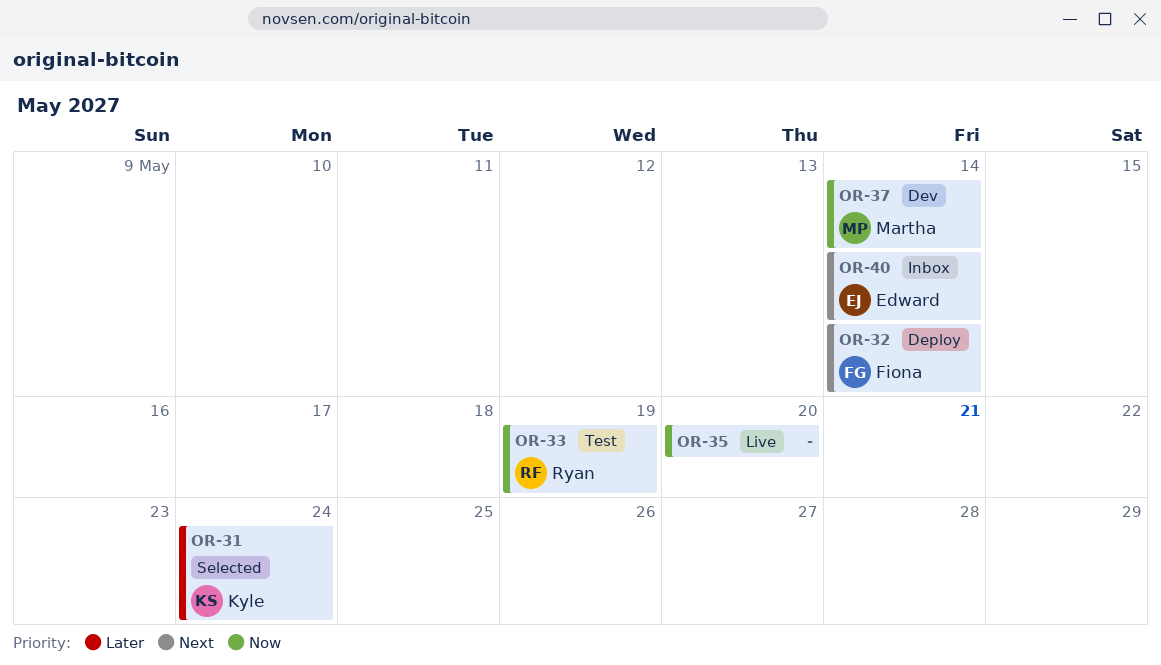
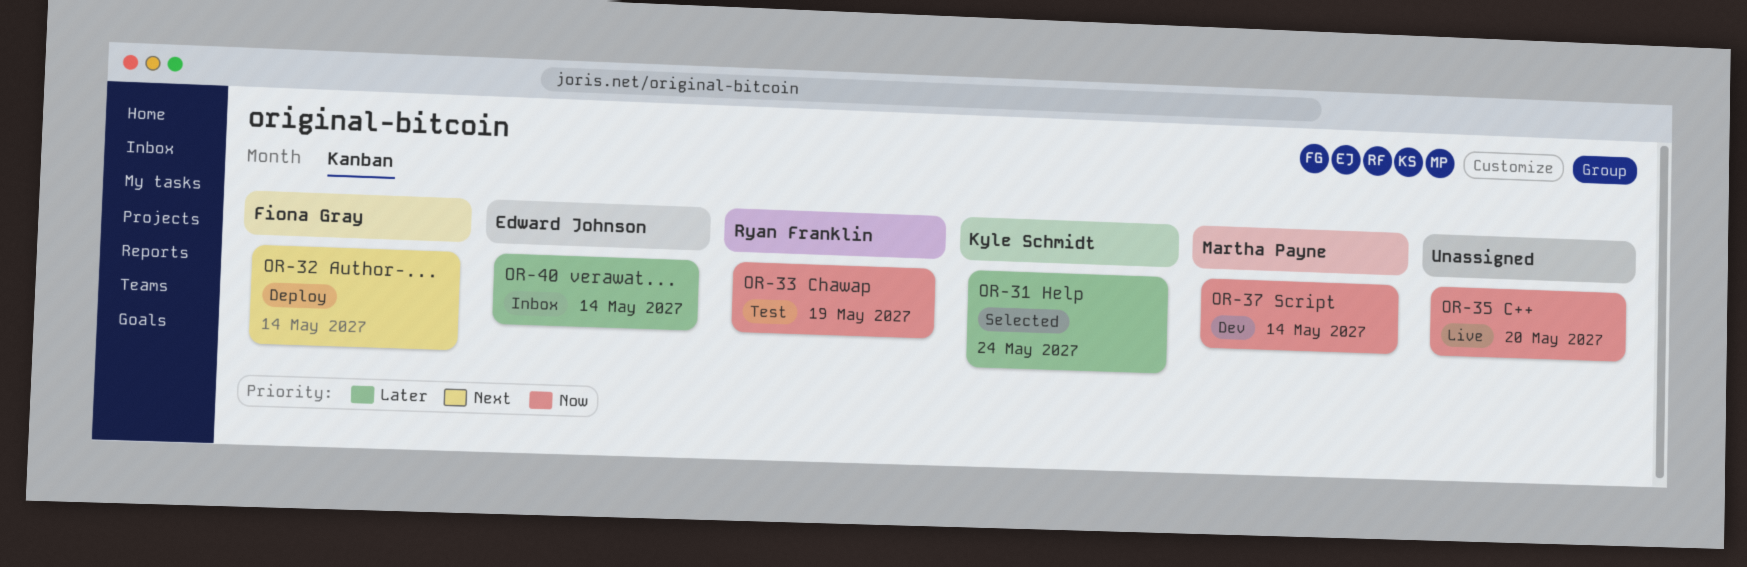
OR-40, priority: Next -> Later

